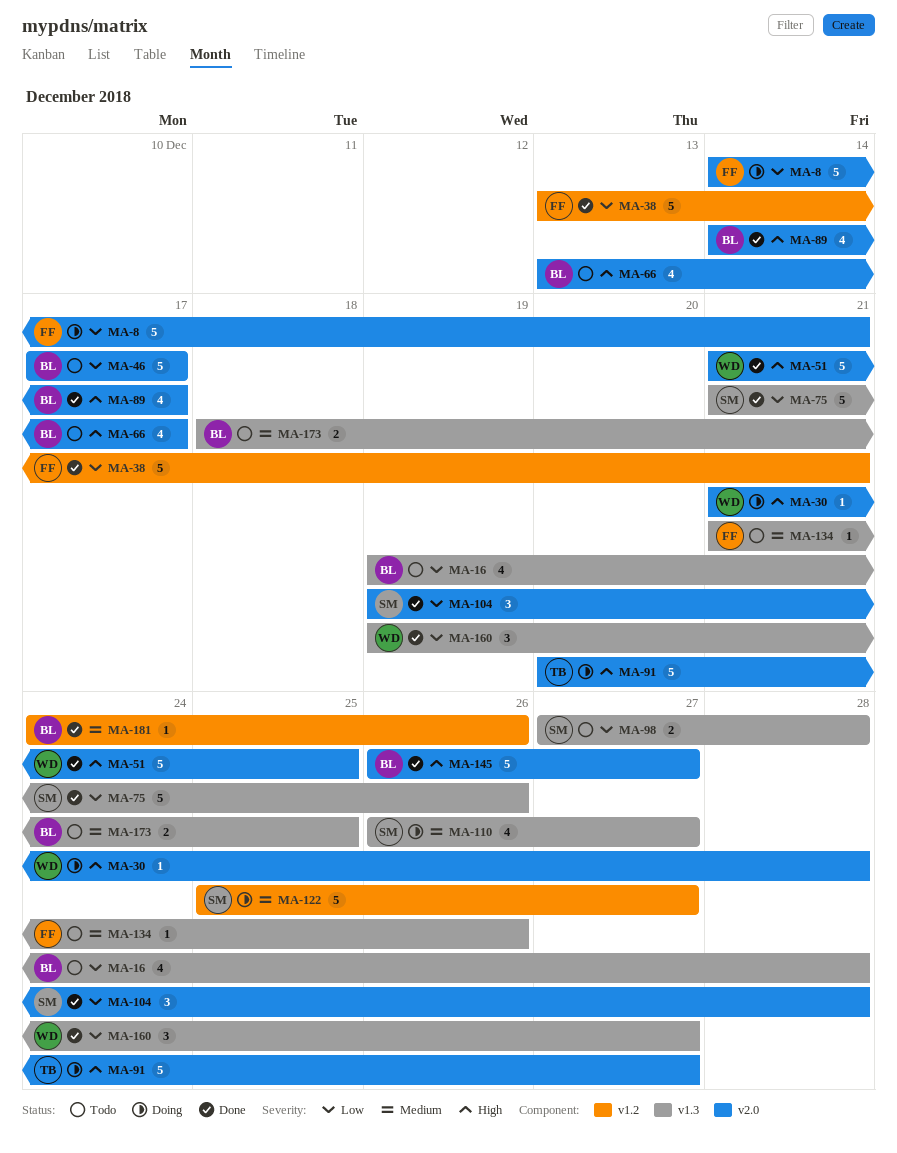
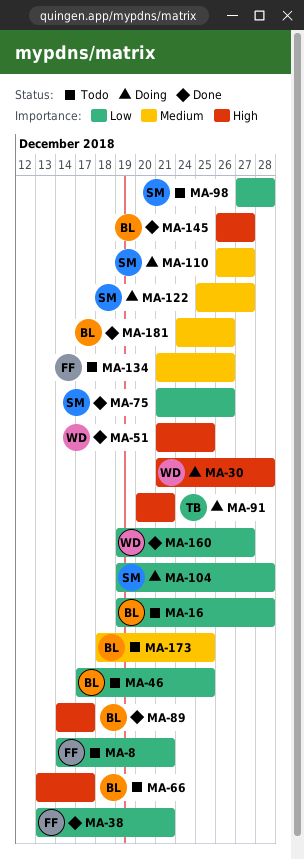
MA-8, status: Doing -> Todo
MA-46, due: Dec 17 -> Dec 25
MA-91, due: Dec 27 -> Dec 21
MA-104, status: Done -> Doing

